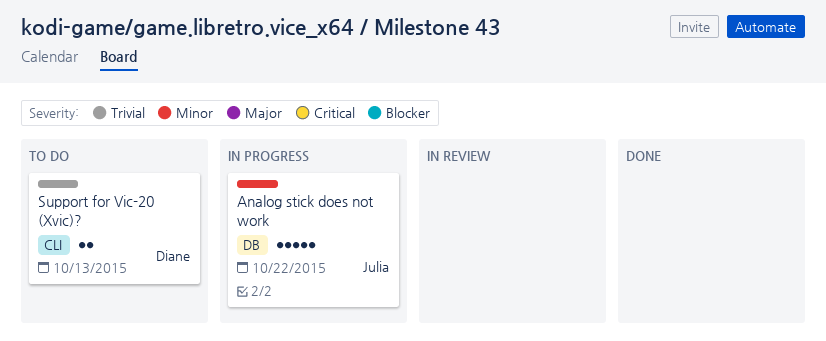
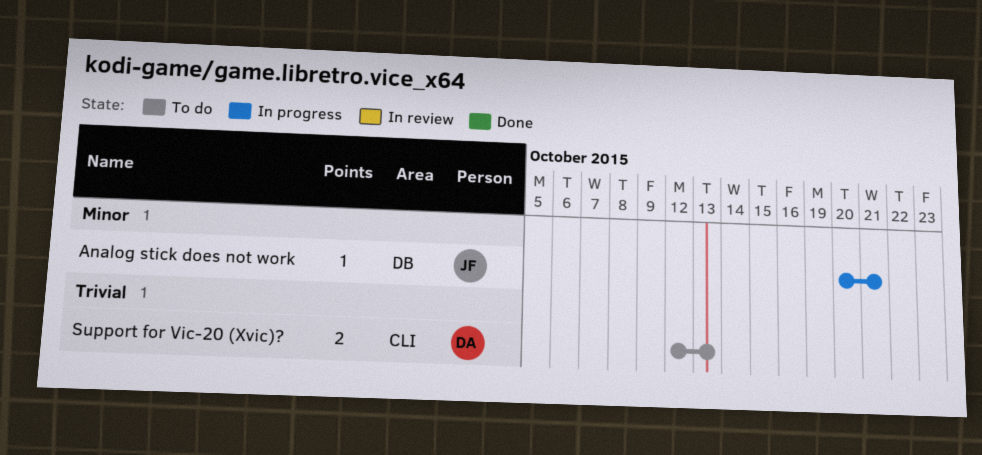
Analog stick does not work, estimate: 5 -> 1
Analog stick does not work, due: Oct 22 -> Oct 21

